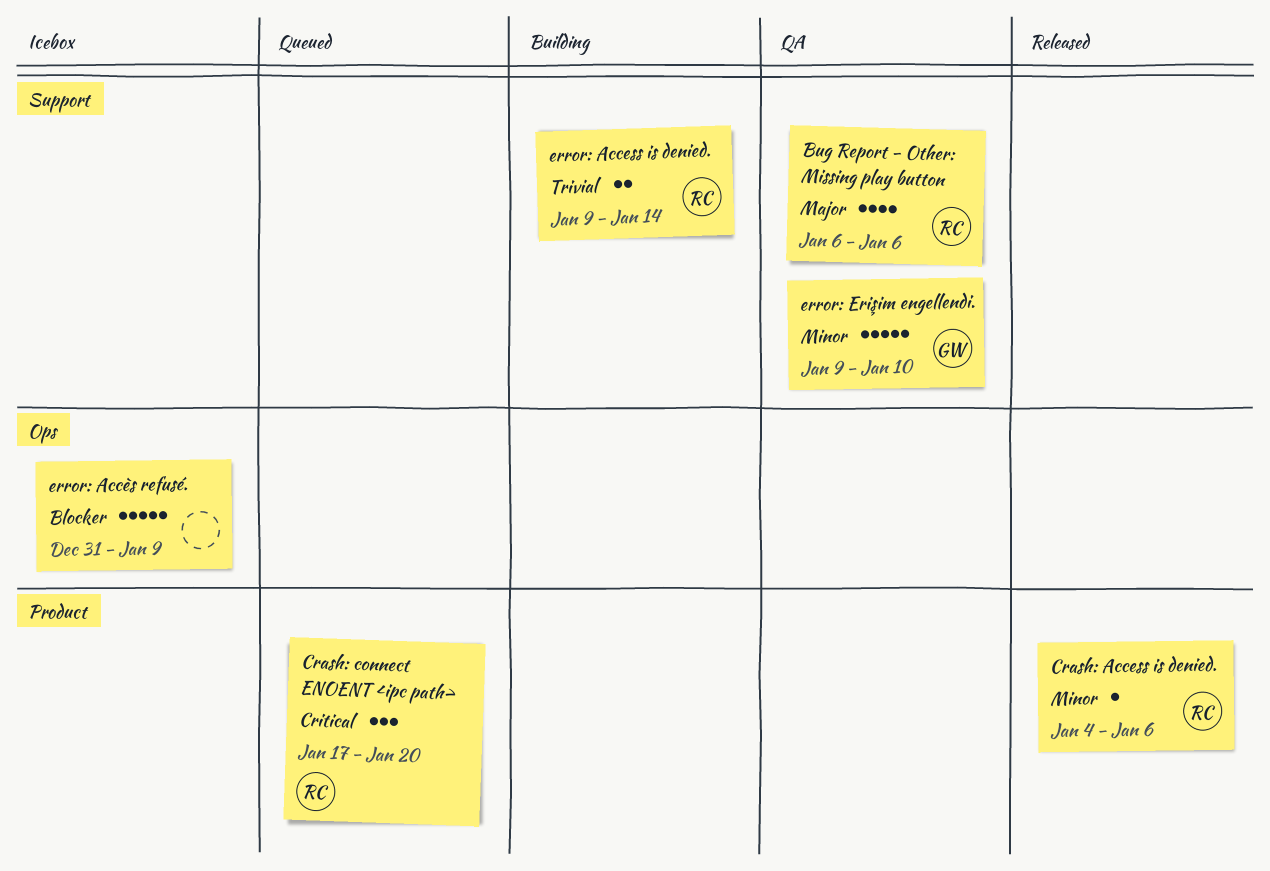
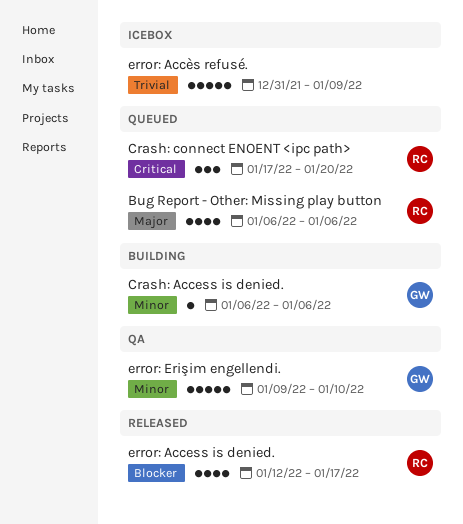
Bug Report - Other: Missing play button, status: QA -> Queued
Crash: Access is denied., status: Released -> Building
Crash: Access is denied., owner: RC -> GW
Crash: Access is denied., start: Jan 4 -> Jan 6
error: Access is denied., status: Building -> Released
error: Access is denied., priority: Trivial -> Blocker
error: Access is denied., estimate: 2 -> 4
error: Access is denied., start: Jan 9 -> Jan 12
error: Access is denied., due: Jan 14 -> Jan 17
error: Accès refusé., priority: Blocker -> Trivial

